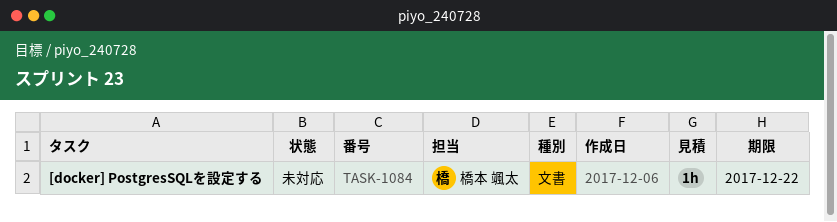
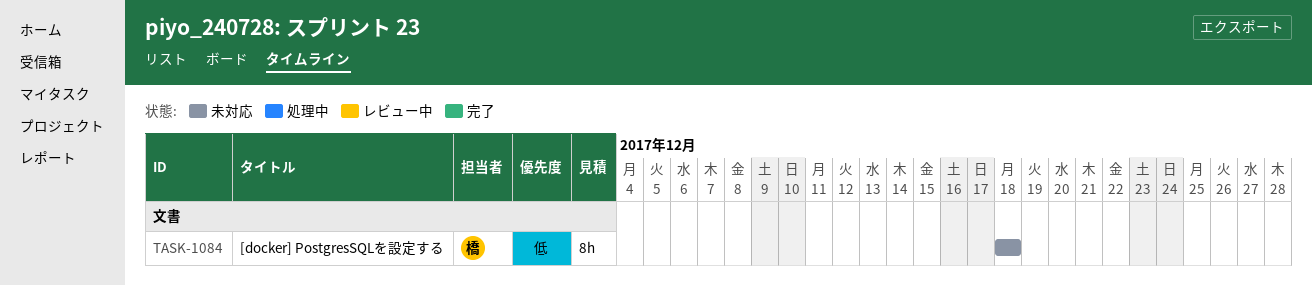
TASK-1084, estimate: 1h -> 8h
TASK-1084, due: Dec 22 -> Dec 18

